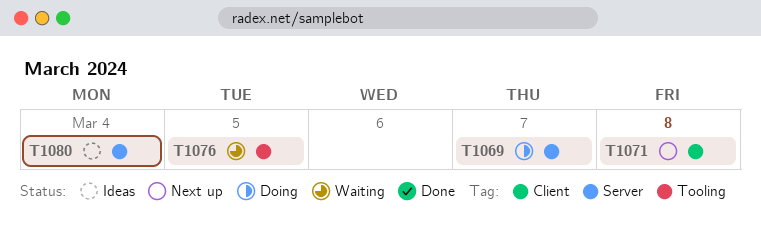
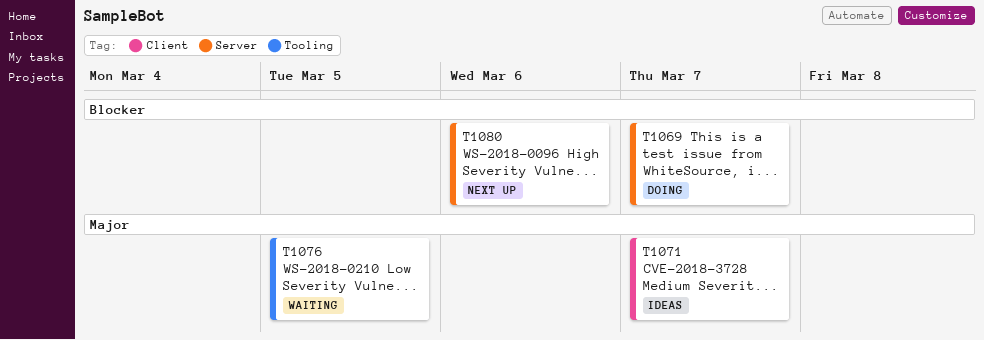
T1071, status: Next up -> Ideas
T1071, due: Mar 8 -> Mar 7
T1080, status: Ideas -> Next up
T1080, due: Mar 4 -> Mar 6

